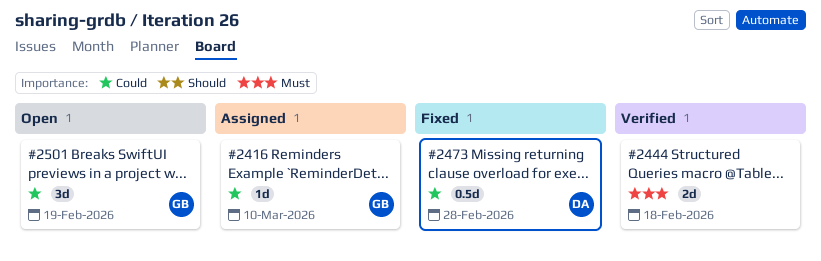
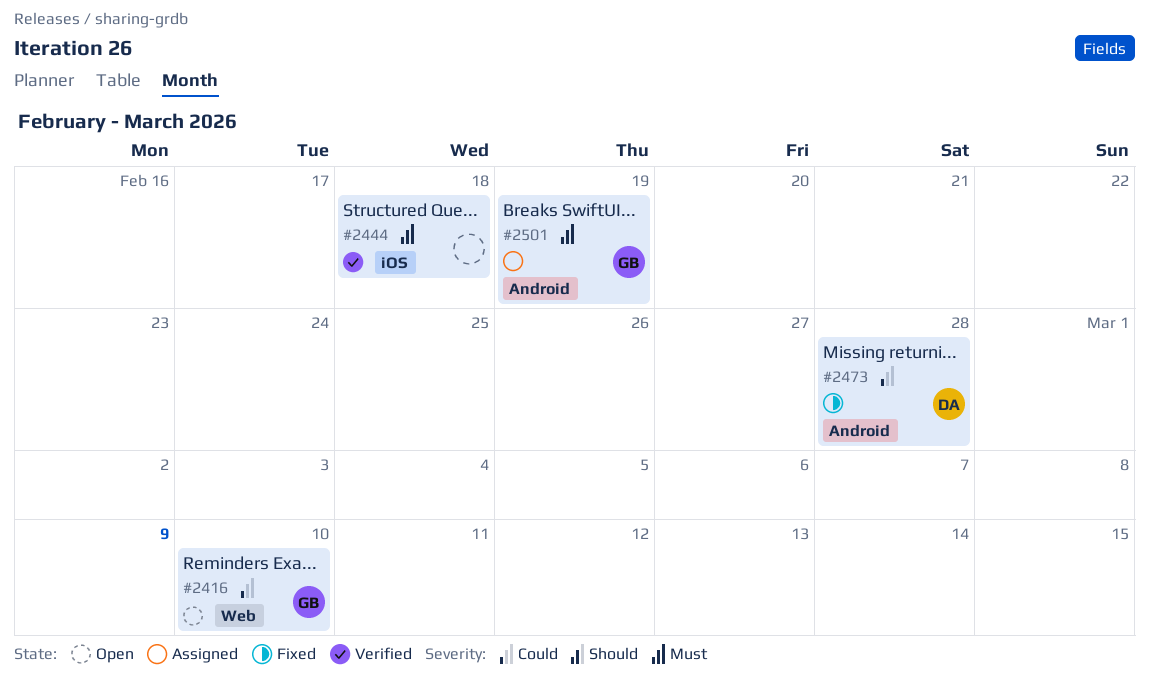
#2416, status: Assigned -> Open
#2501, status: Open -> Assigned
#2501, priority: Could -> Must

